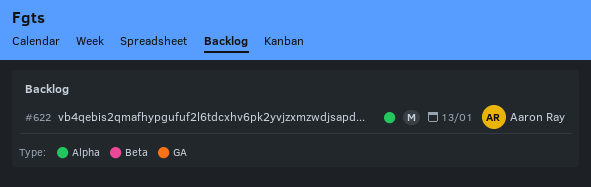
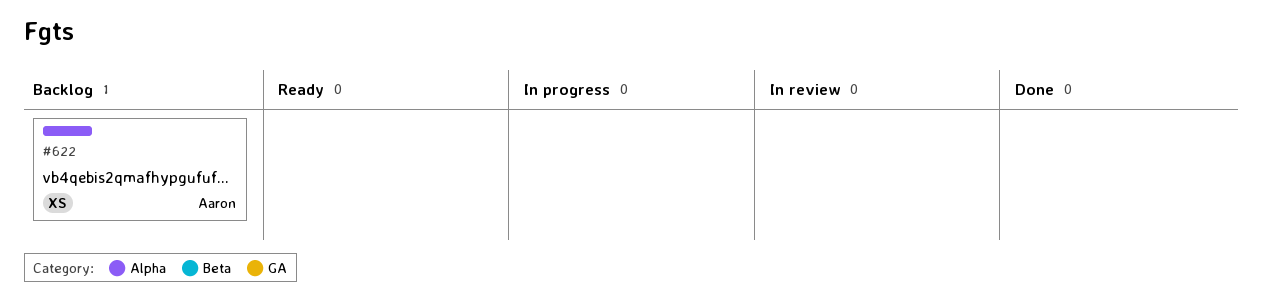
#622, estimate: M -> XS

